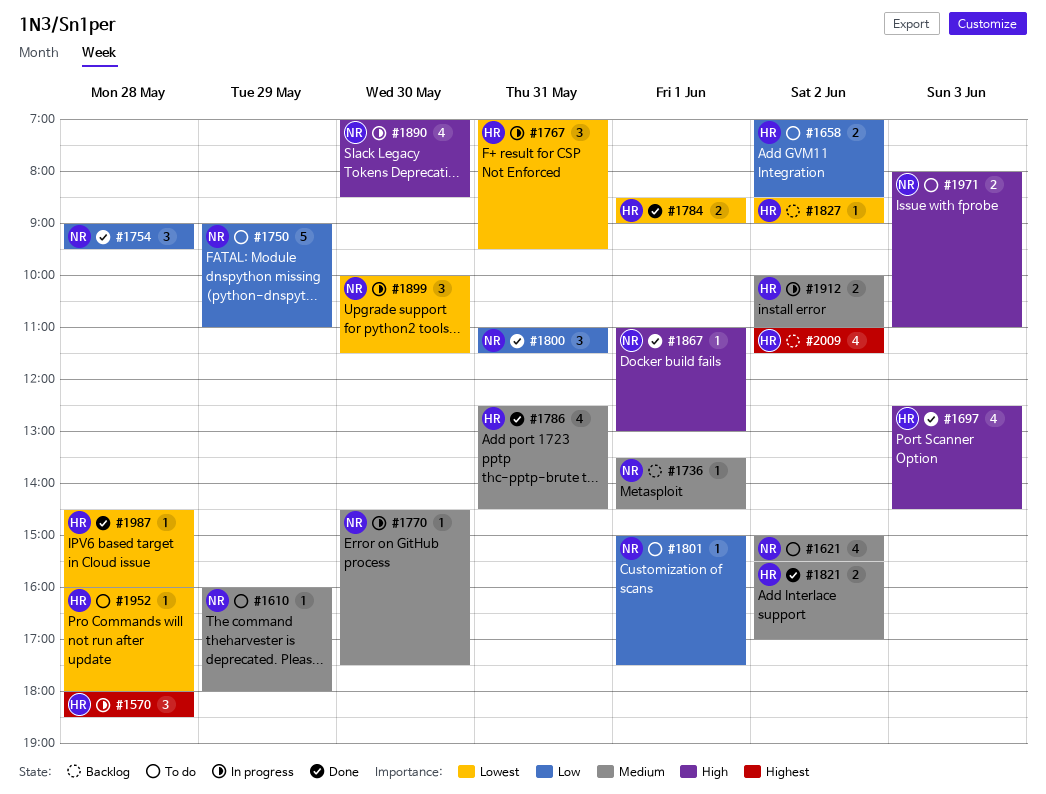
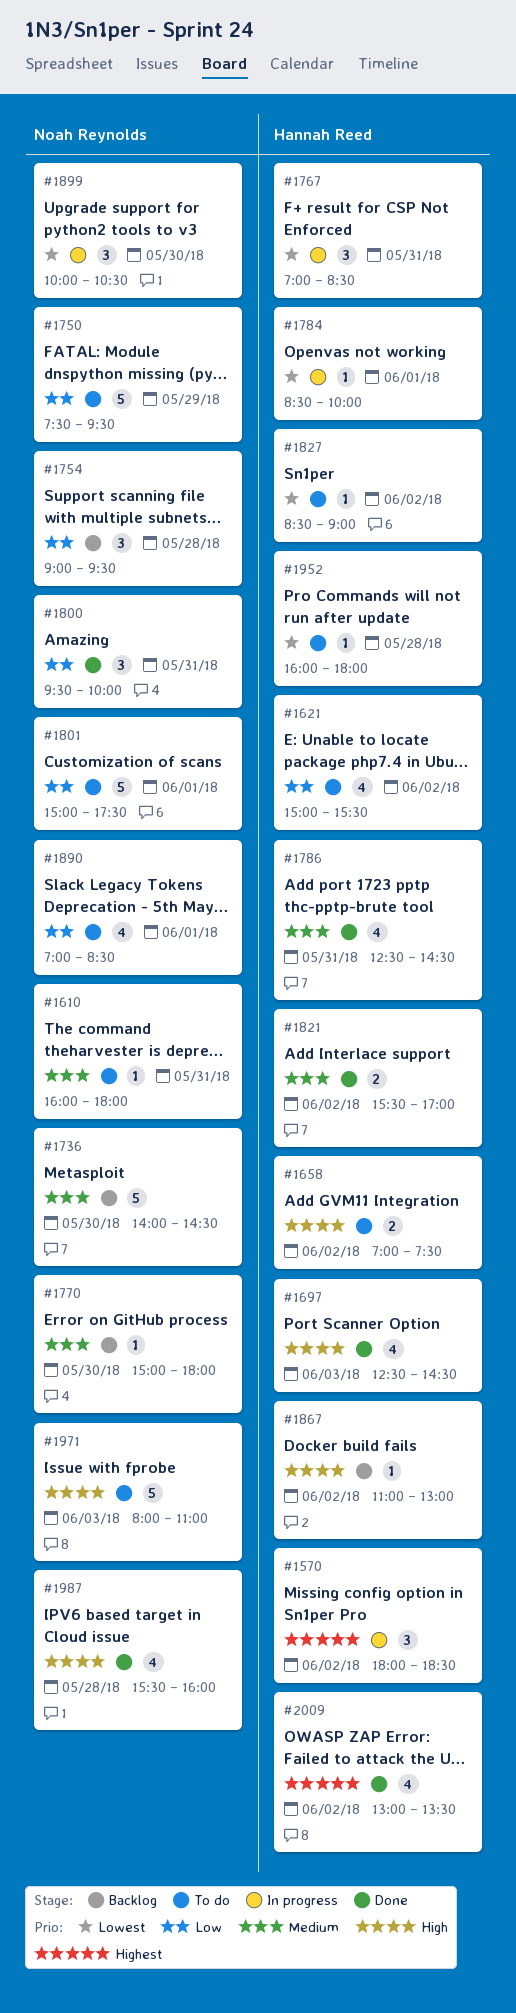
#1570, day: May 28 -> Jun 2
#1610, day: May 29 -> May 31
#1621, owner: Noah Reynolds -> Hannah Reed
#1621, priority: Medium -> Low
#1658, priority: Low -> High
#1658, ends: 08:30 -> 07:30
#1736, estimate: 1 -> 5
#1736, day: Jun 1 -> May 30
#1736, begins: 13:30 -> 14:00
#1750, begins: 09:00 -> 07:30
#1750, ends: 11:00 -> 09:30
#1754, status: Done -> Backlog
#1767, ends: 09:30 -> 08:30
#1770, status: In progress -> Backlog
#1770, begins: 14:30 -> 15:00
#1770, ends: 17:30 -> 18:00
#1784, status: Done -> In progress
#1784, estimate: 2 -> 1
#1784, ends: 09:00 -> 10:00
#1800, begins: 11:00 -> 09:30
#1800, ends: 11:30 -> 10:00
#1801, estimate: 1 -> 5
#1827, status: Backlog -> To do
#1867, status: Done -> Backlog
#1867, owner: Noah Reynolds -> Hannah Reed
#1867, day: Jun 1 -> Jun 2
#1890, status: In progress -> To do
#1890, priority: High -> Low
#1890, day: May 30 -> Jun 1
#1899, ends: 11:30 -> 10:30
#1912: present -> none
#1971, estimate: 2 -> 5
#1987, owner: Hannah Reed -> Noah Reynolds
#1987, priority: Lowest -> High
#1987, estimate: 1 -> 4
#1987, begins: 14:30 -> 15:30
#2009, status: Backlog -> Done
#2009, begins: 11:00 -> 13:00
#2009, ends: 11:30 -> 13:30

